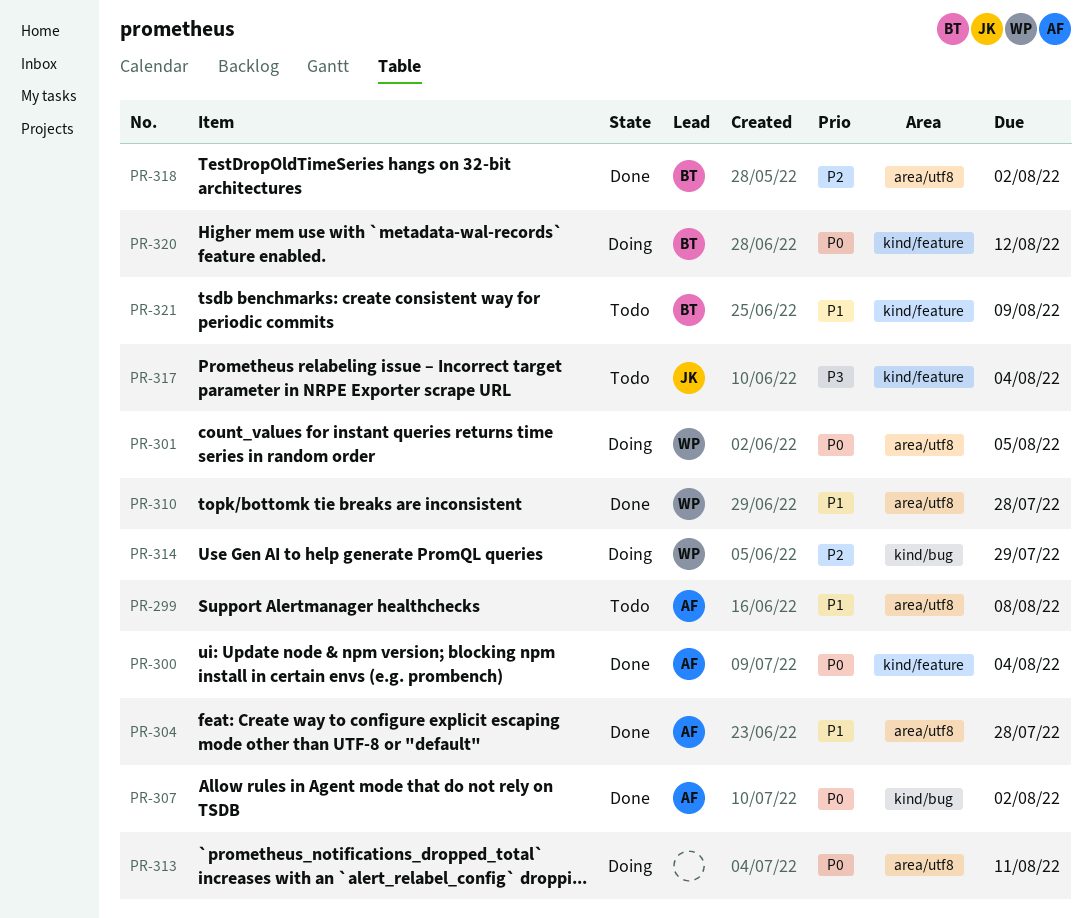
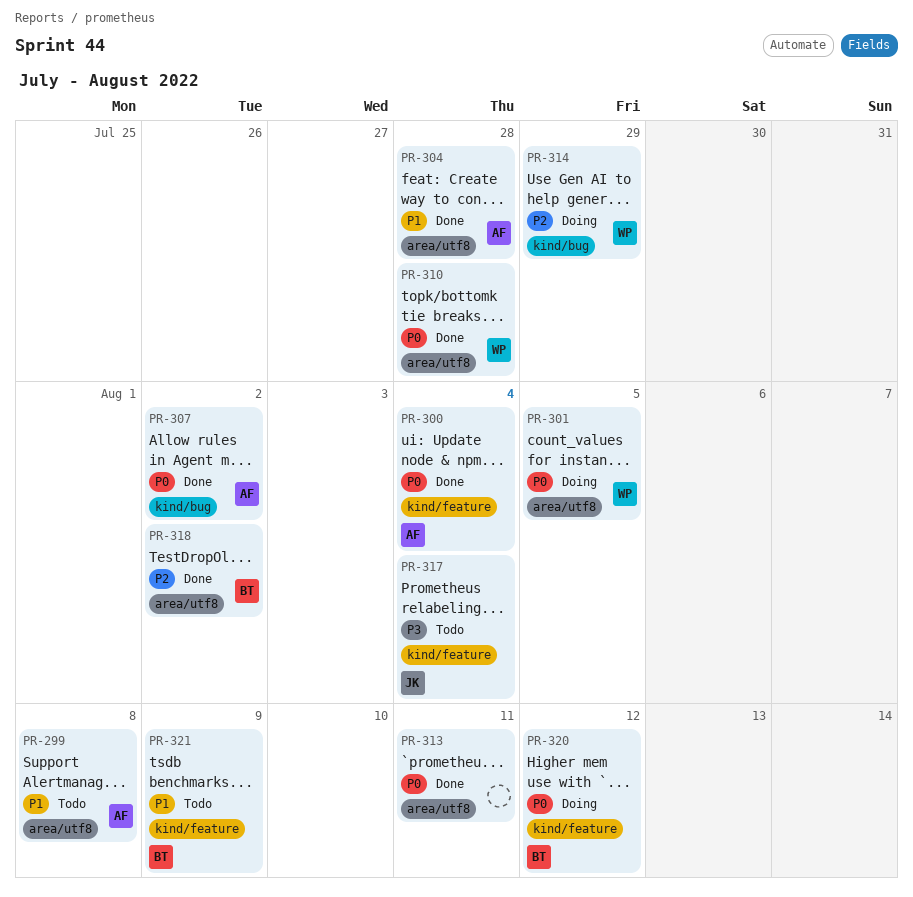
PR-310, priority: P1 -> P0
PR-313, status: Doing -> Done

